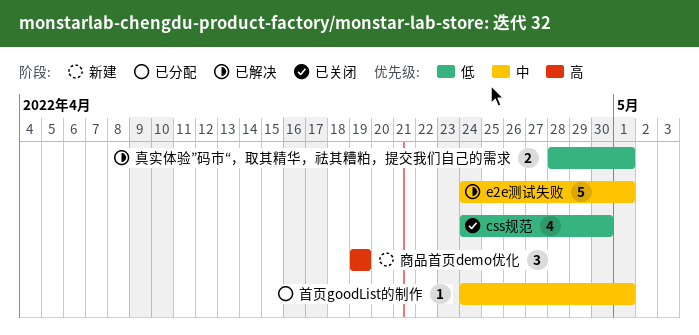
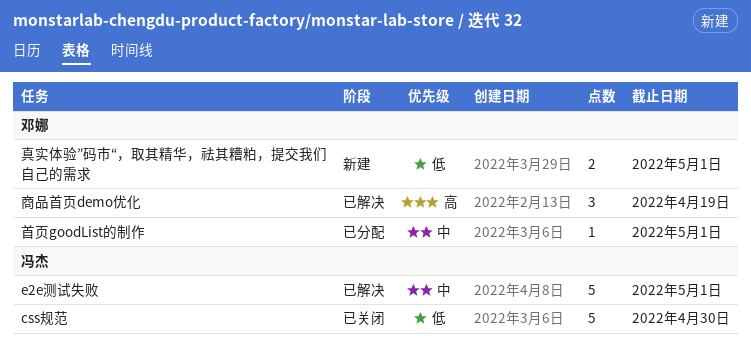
css规范, estimate: 4 -> 5
商品首页demo优化, status: 新建 -> 已解决
真实体验”码市“，取其精华，祛其糟粕，提交我们自己的需求, status: 已解决 -> 新建

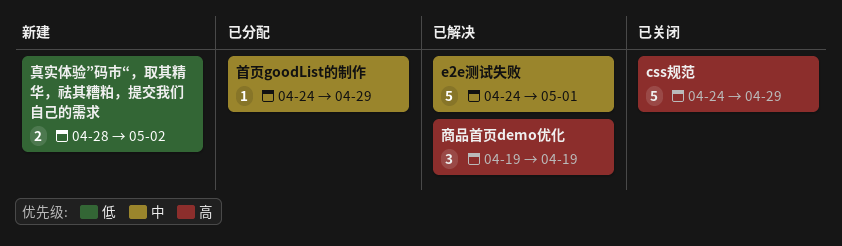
css规范, priority: 低 -> 高
css规范, due: Apr 30 -> Apr 29
真实体验”码市“，取其精华，祛其糟粕，提交我们自己的需求, due: May 1 -> May 2
首页goodList的制作, due: May 1 -> Apr 29

